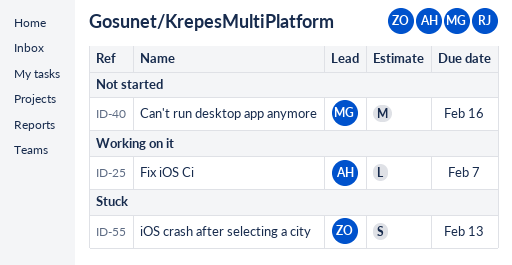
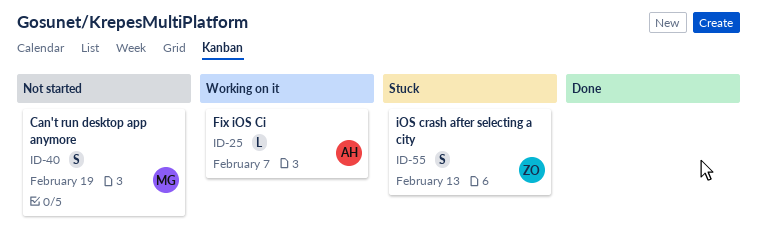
ID-40, estimate: M -> S
ID-40, due: Feb 16 -> Feb 19

